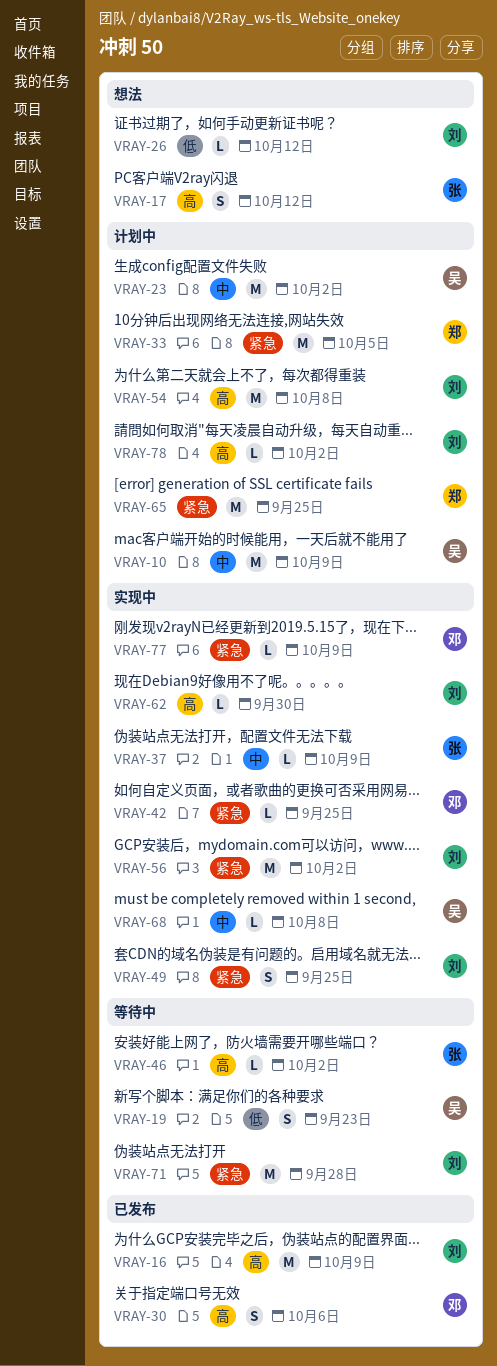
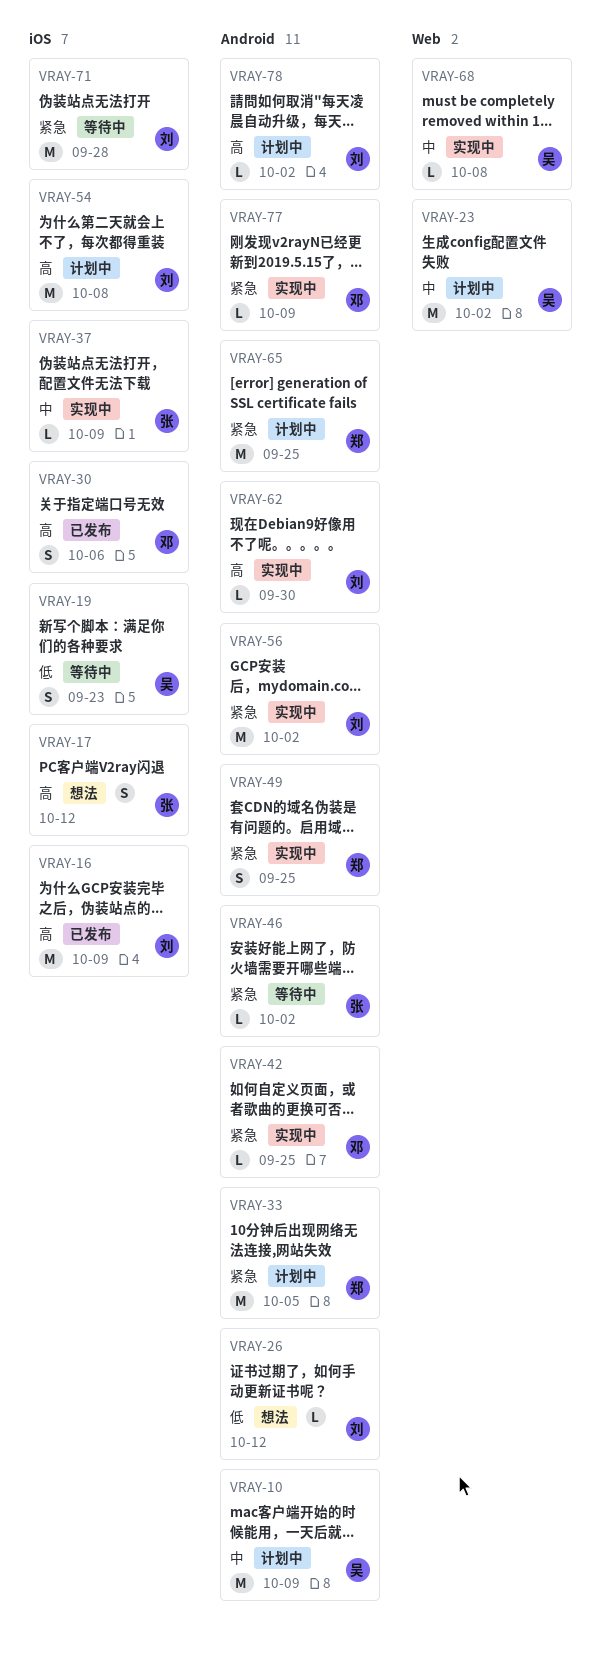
VRAY-46, priority: 高 -> 紧急
VRAY-49, owner: 刘 -> 郑

